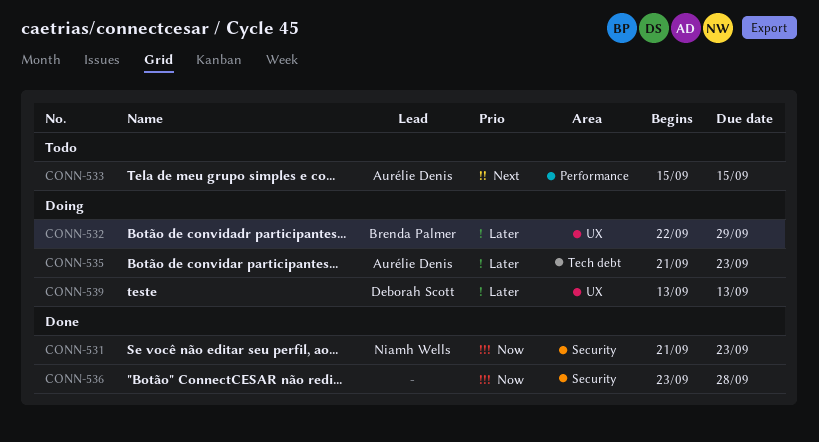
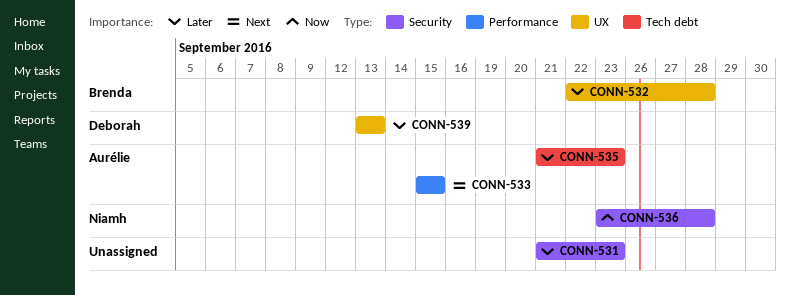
CONN-531, owner: Niamh Wells -> none
CONN-531, priority: Now -> Later
CONN-532, due: Sep 29 -> Sep 28
CONN-536, owner: none -> Niamh Wells

